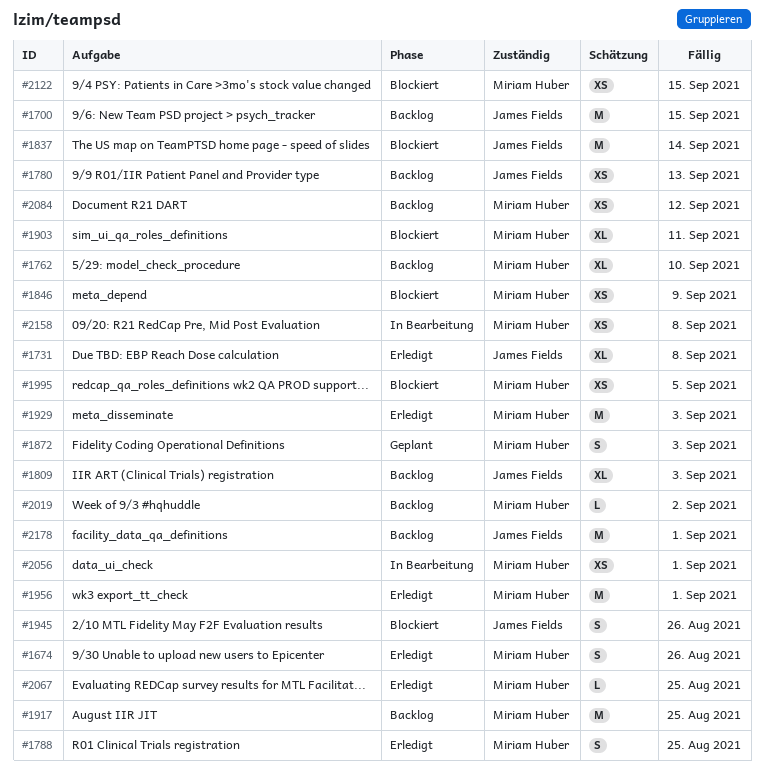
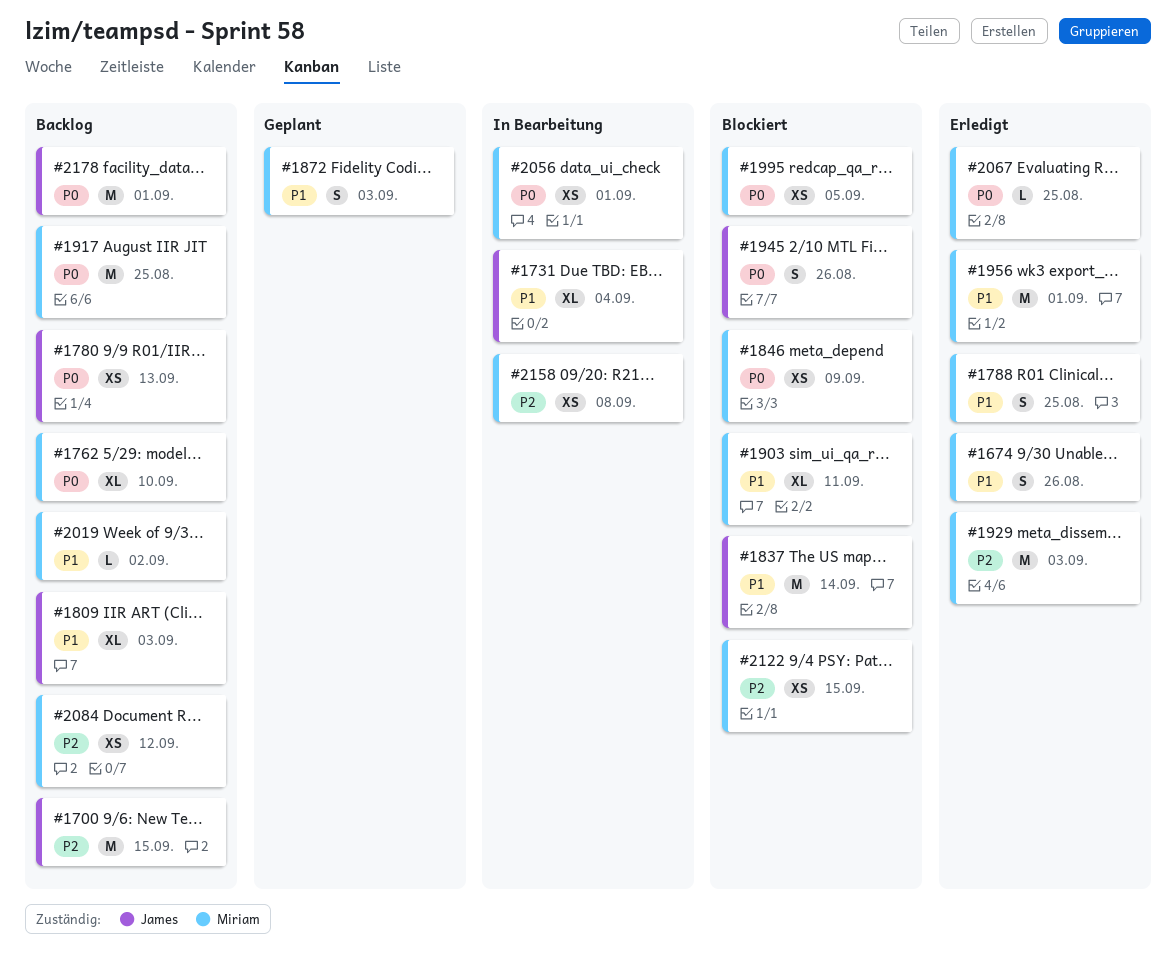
#1731, status: Erledigt -> In Bearbeitung
#1731, due: Sep 8 -> Sep 4

